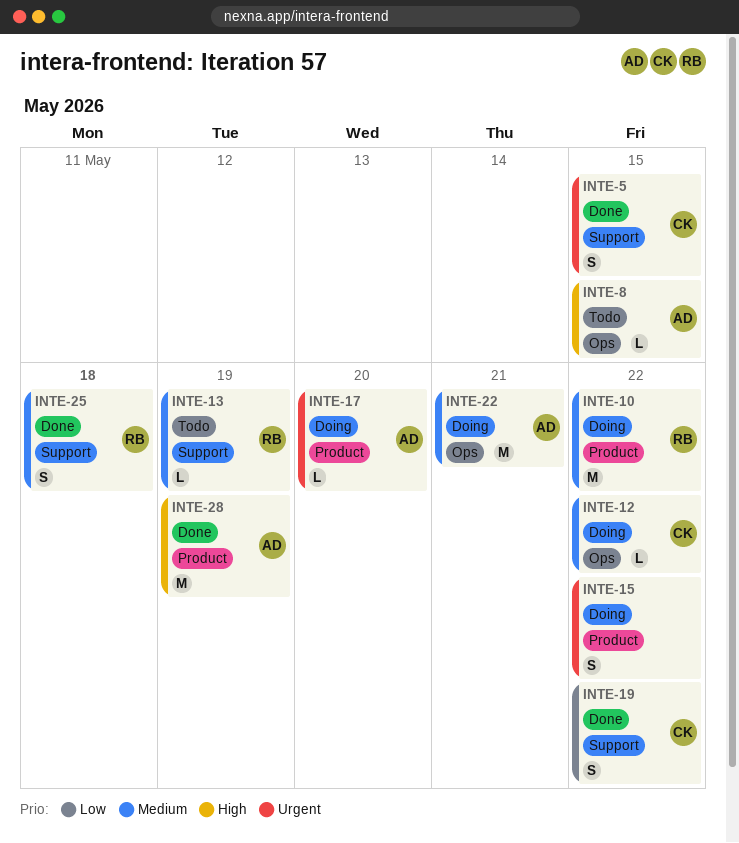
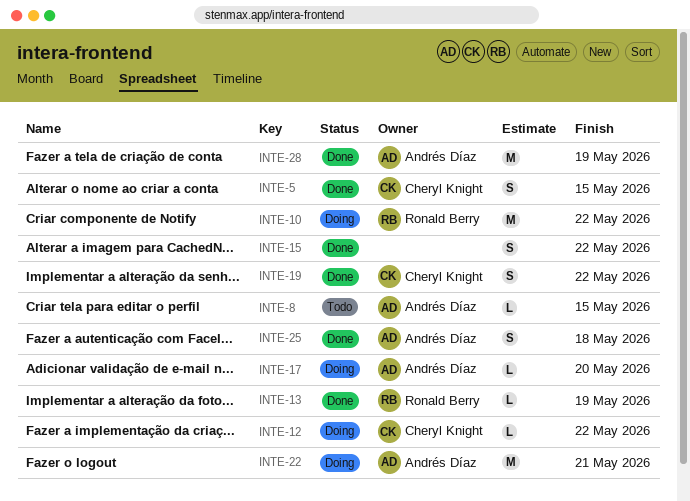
INTE-13, status: Todo -> Done
INTE-15, status: Doing -> Done
INTE-25, owner: Ronald Berry -> Andrés Díaz

